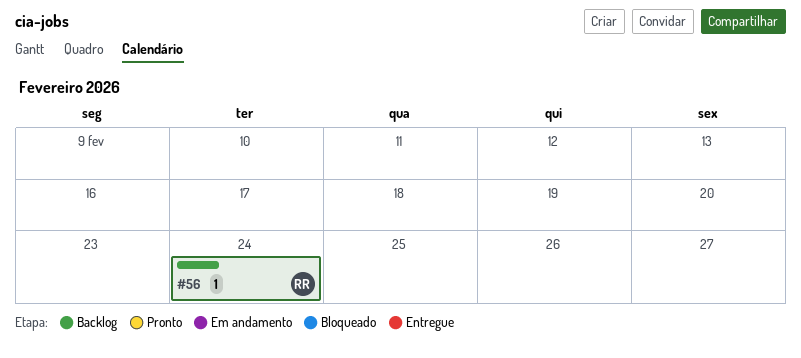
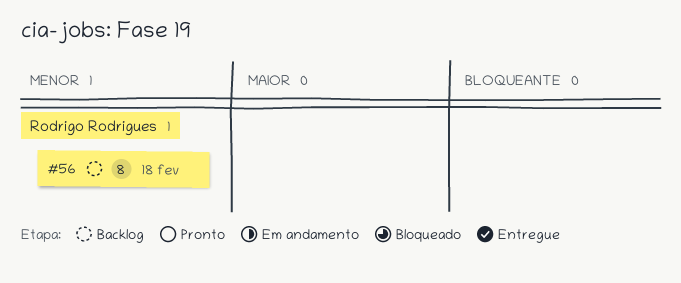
#56, estimate: 1 -> 8
#56, due: Feb 24 -> Feb 18

